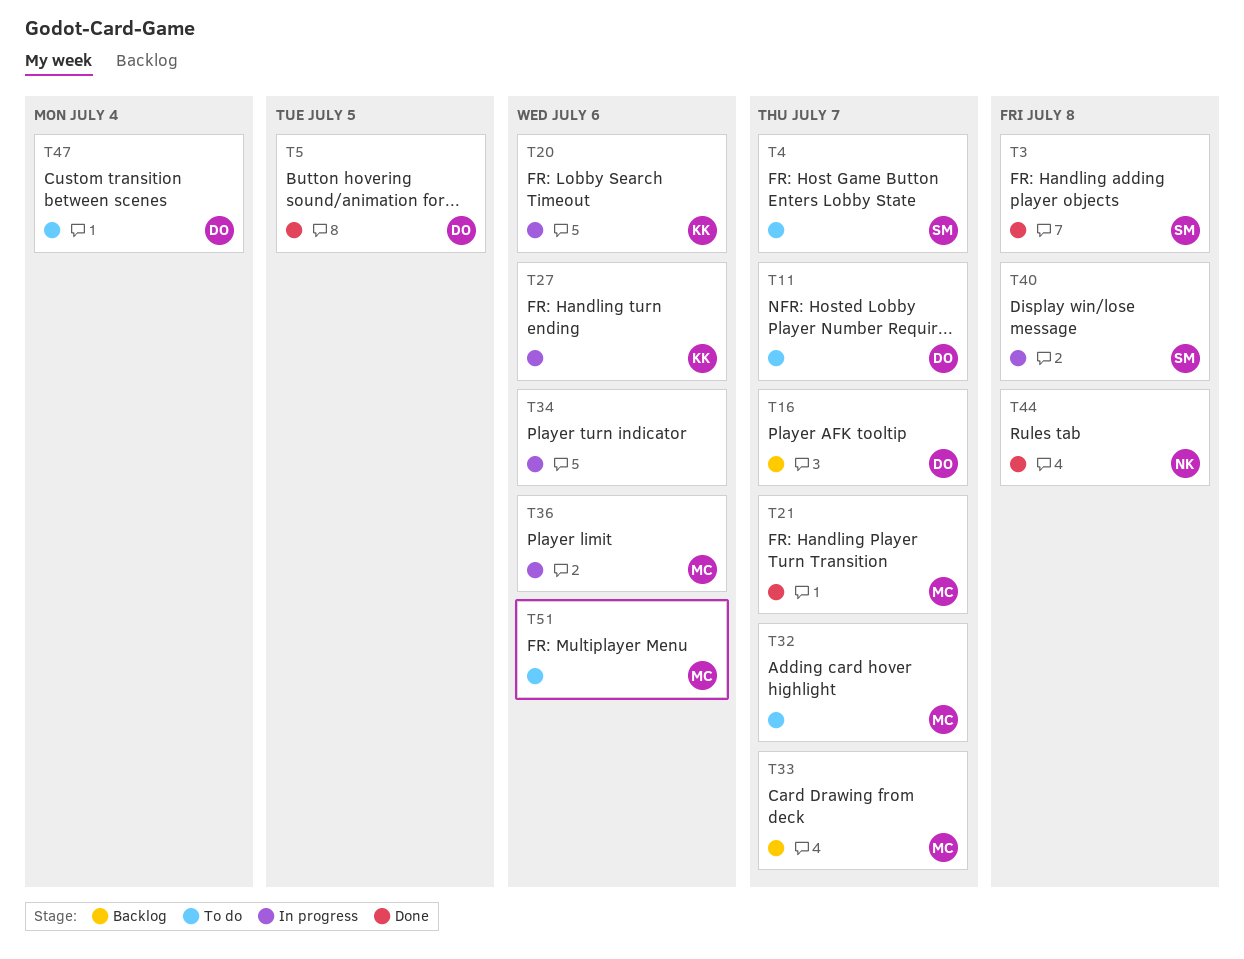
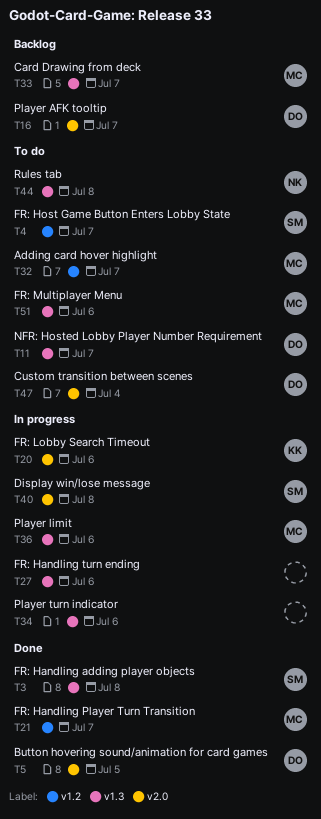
T27, owner: KK -> none
T44, status: Done -> To do

